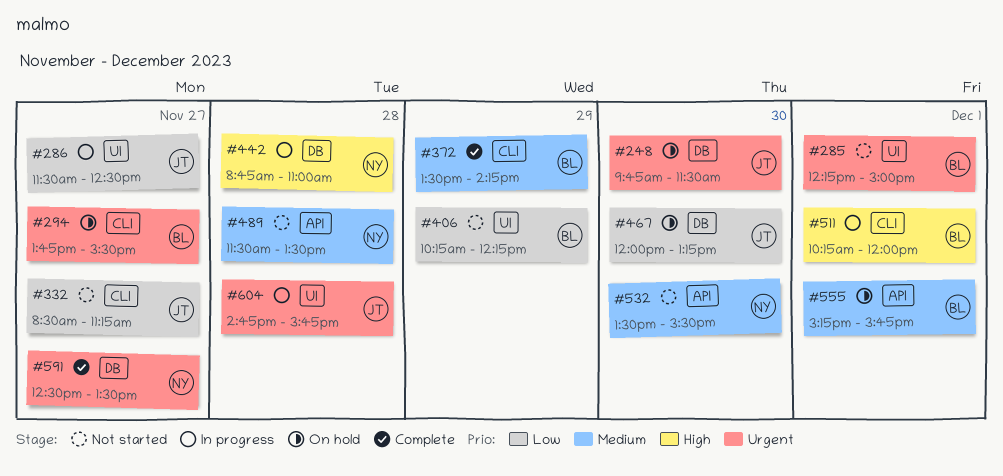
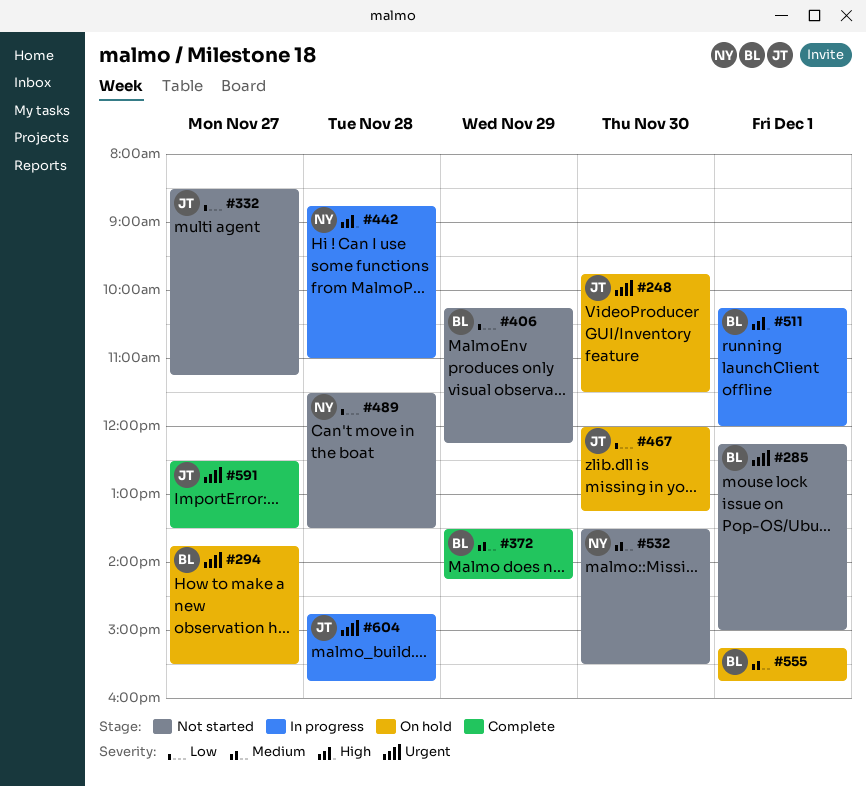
#286: present -> none
#489, priority: Medium -> Low
#591, owner: NY -> JT

